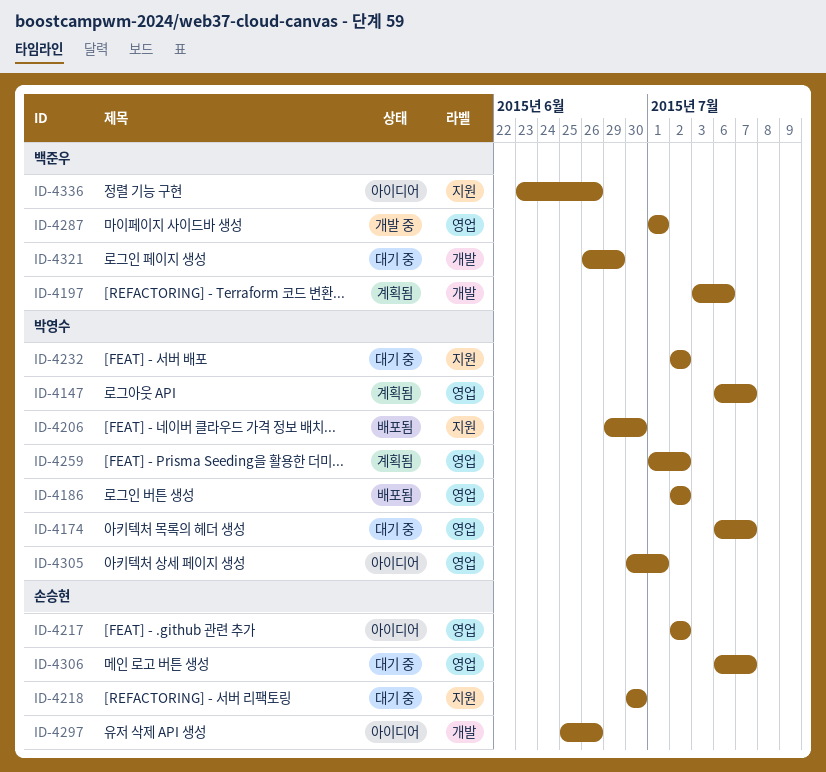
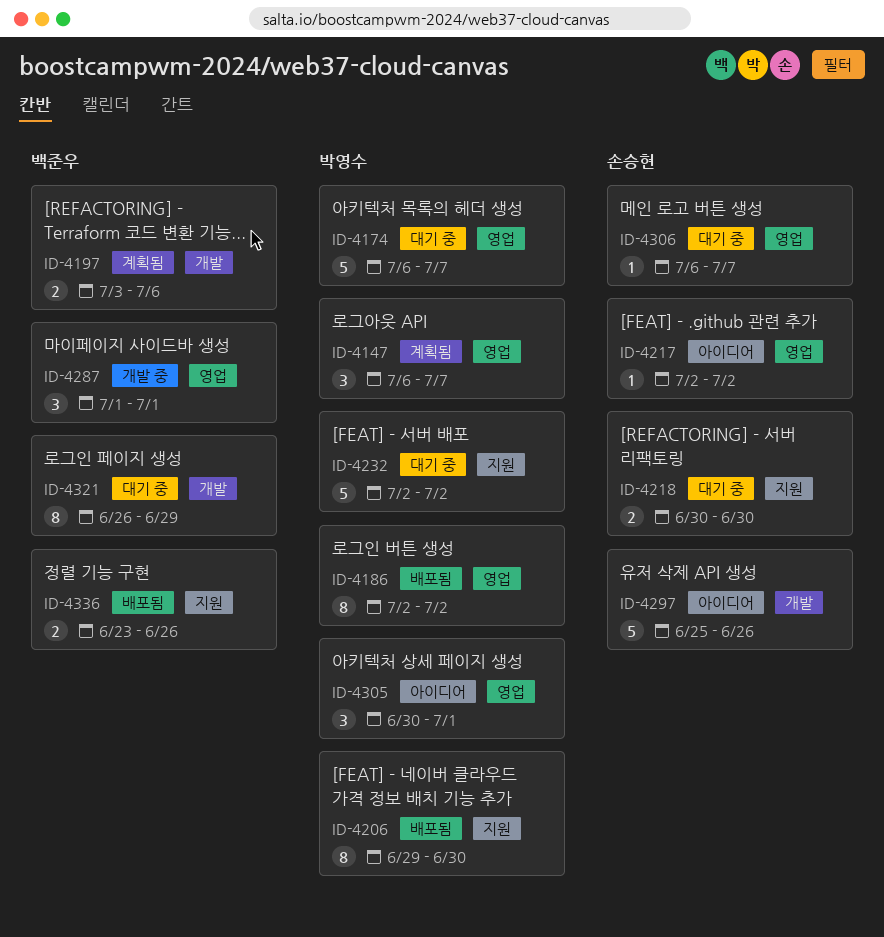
ID-4259: present -> none
ID-4336, status: 아이디어 -> 배포됨

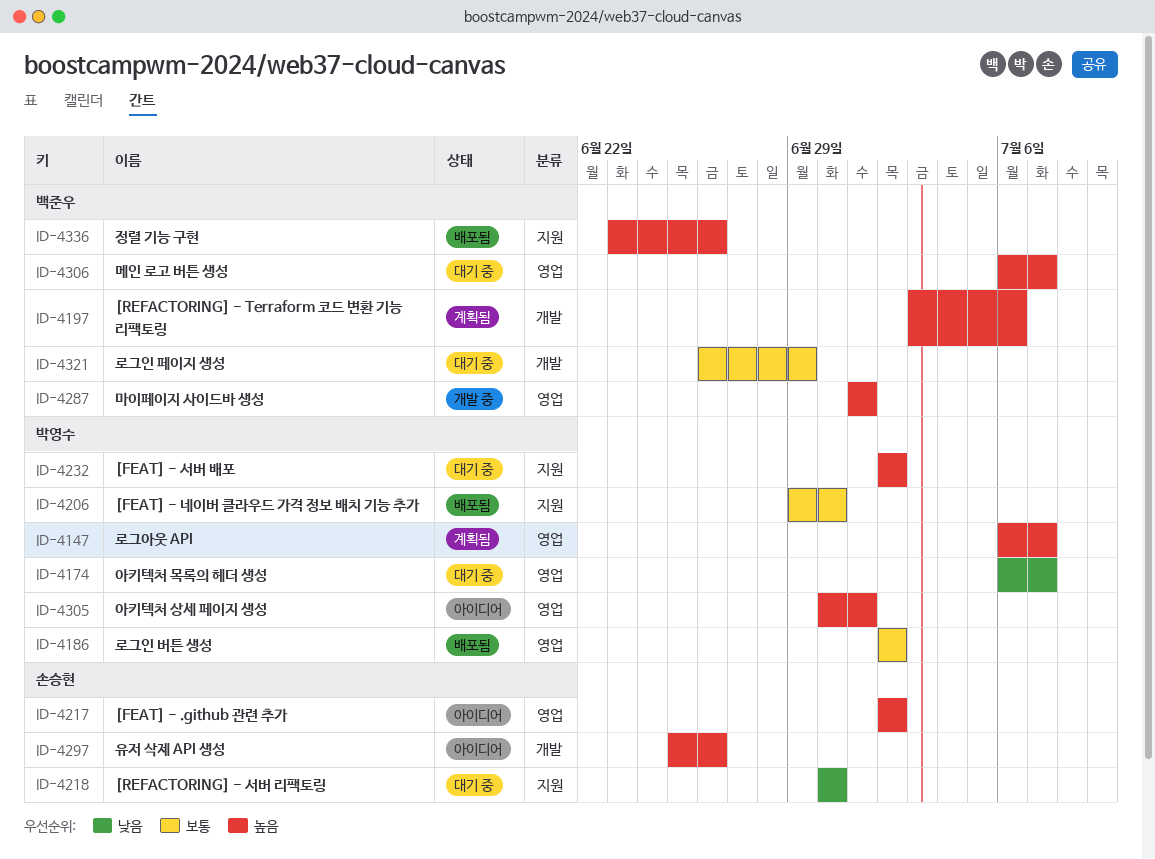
ID-4306, owner: 손승현 -> 백준우

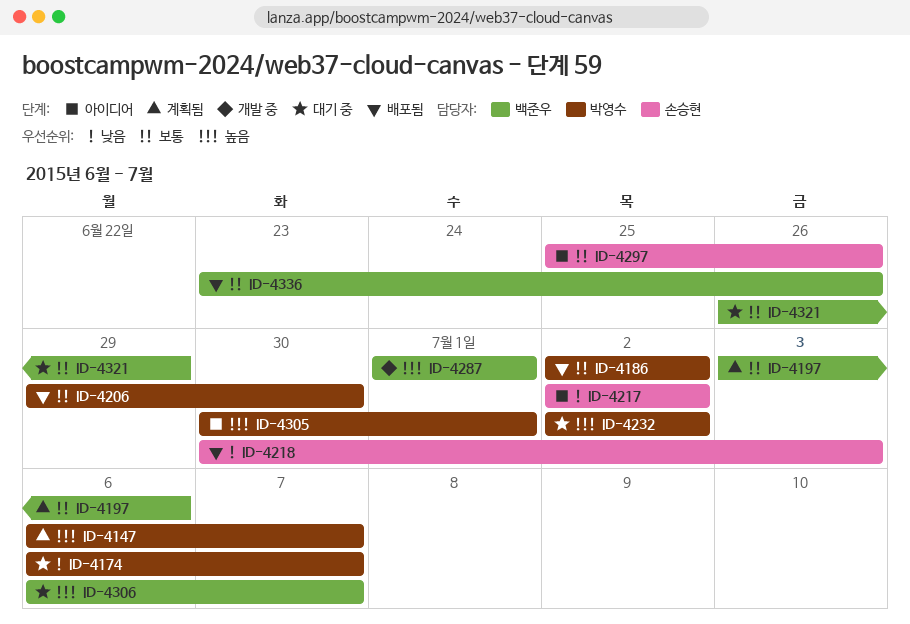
ID-4197, priority: 높음 -> 보통
ID-4217, priority: 높음 -> 낮음
ID-4218, status: 대기 중 -> 배포됨
ID-4218, due: Jun 30 -> Jul 3
ID-4297, priority: 높음 -> 보통
ID-4336, priority: 높음 -> 보통

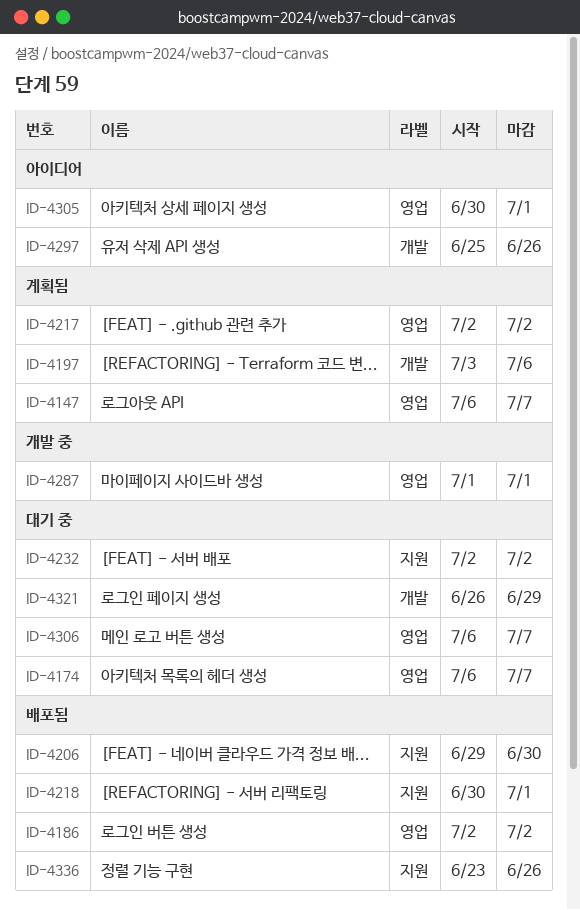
ID-4217, status: 아이디어 -> 계획됨
ID-4218, due: Jul 3 -> Jul 1

